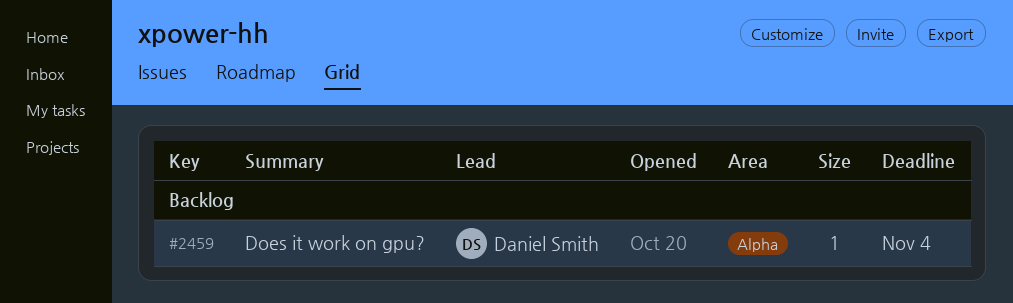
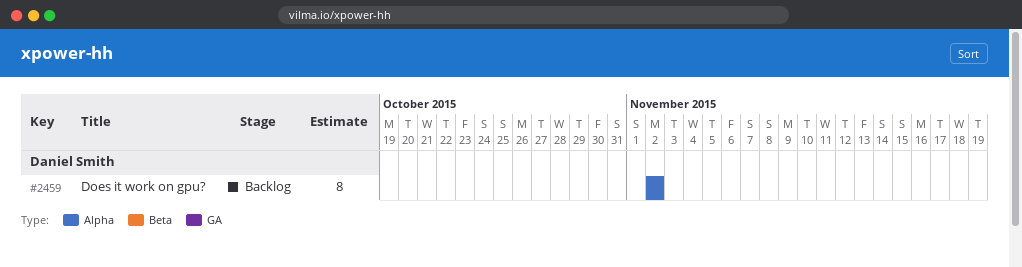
#2459, estimate: 1 -> 8
#2459, due: Nov 4 -> Nov 2

